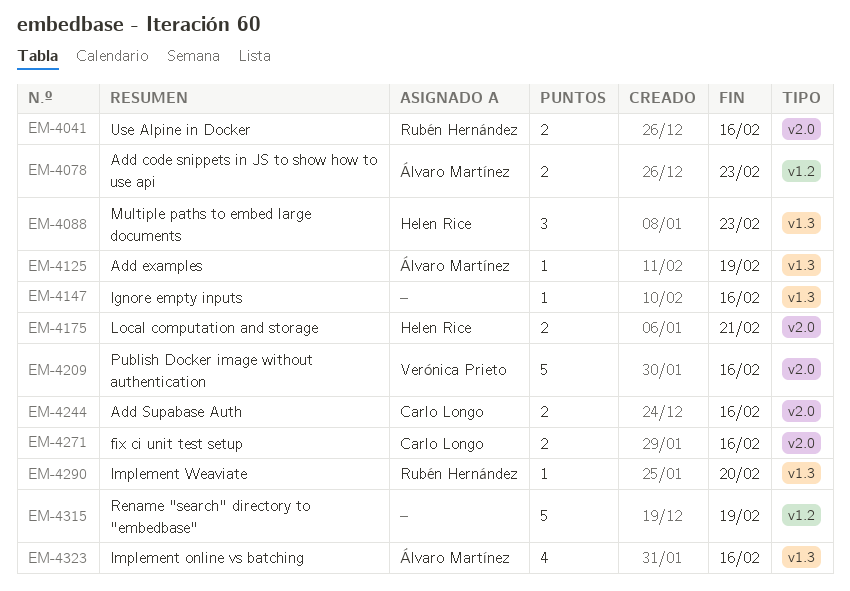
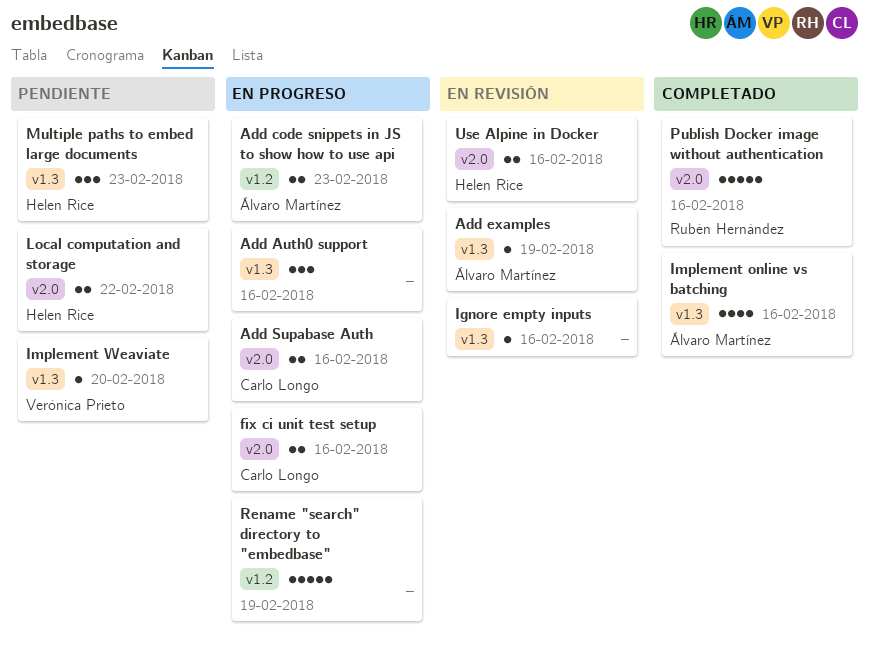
Add Auth0 support: none -> present
Implement Weaviate, owner: Rubén Hernández -> Verónica Prieto
Local computation and storage, due: Feb 21 -> Feb 22
Publish Docker image without authentication, owner: Verónica Prieto -> Rubén Hernández
Use Alpine in Docker, owner: Rubén Hernández -> Helen Rice

